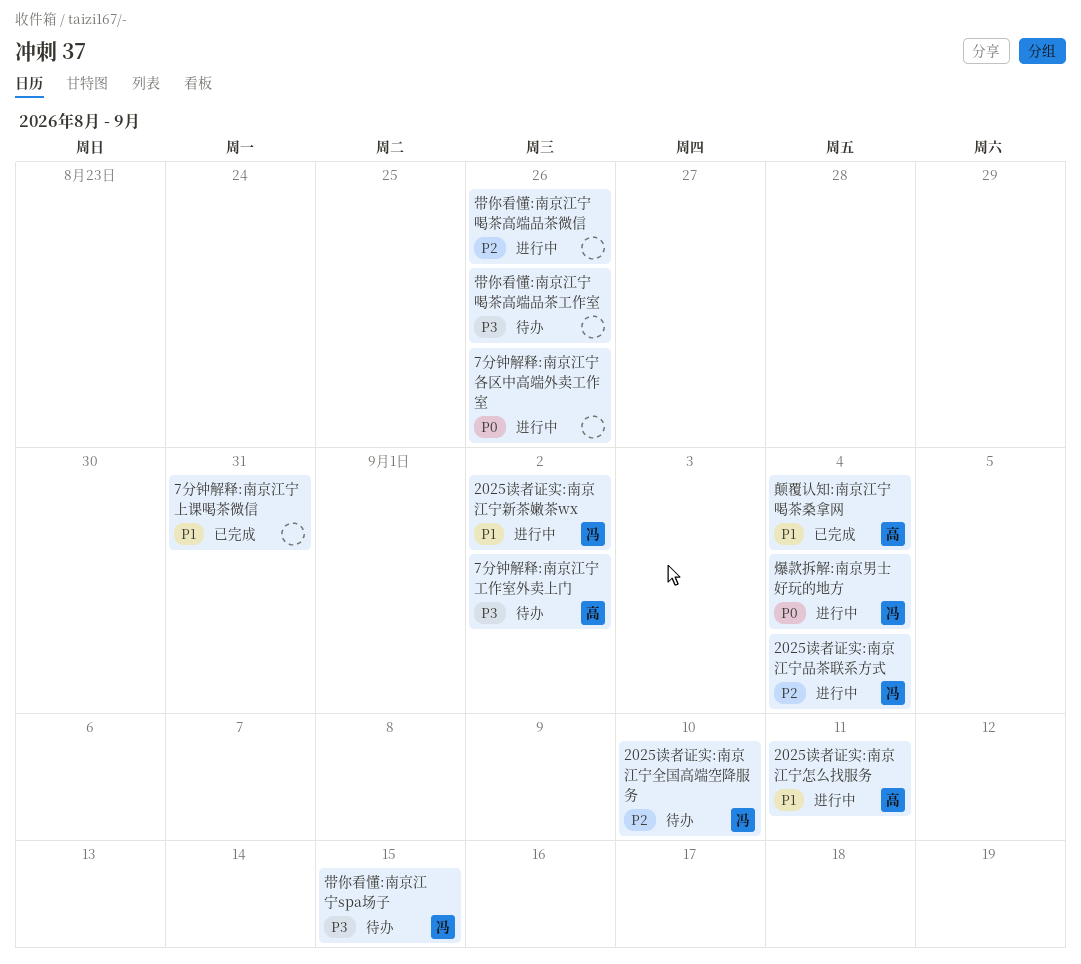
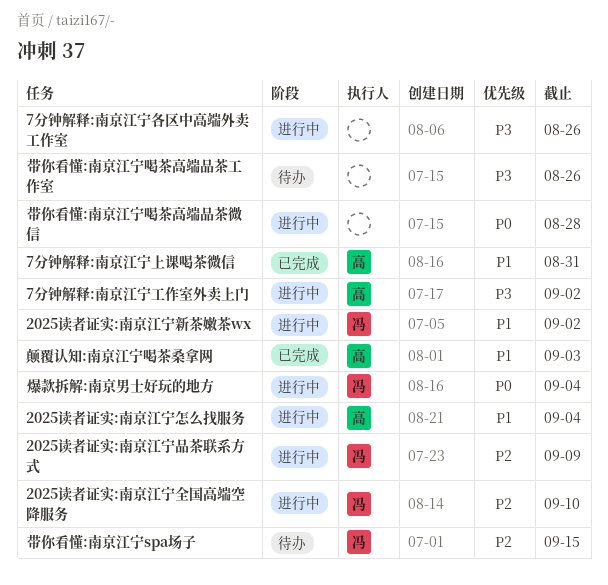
2025读者证实:南京江宁全国高端空降服务, status: 待办 -> 进行中
2025读者证实:南京江宁品茶联系方式, due: Sep 4 -> Sep 9
2025读者证实:南京江宁怎么找服务, due: Sep 11 -> Sep 4
7分钟解释:南京江宁上课喝茶微信, owner: none -> 高
7分钟解释:南京江宁各区中高端外卖工作室, priority: P0 -> P3
7分钟解释:南京江宁工作室外卖上门, status: 待办 -> 进行中
带你看懂:南京江宁spa场子, priority: P3 -> P2
带你看懂:南京江宁喝茶高端品茶微信, priority: P2 -> P0
带你看懂:南京江宁喝茶高端品茶微信, due: Aug 26 -> Aug 28
颠覆认知:南京江宁喝茶桑拿网, due: Sep 4 -> Sep 3

